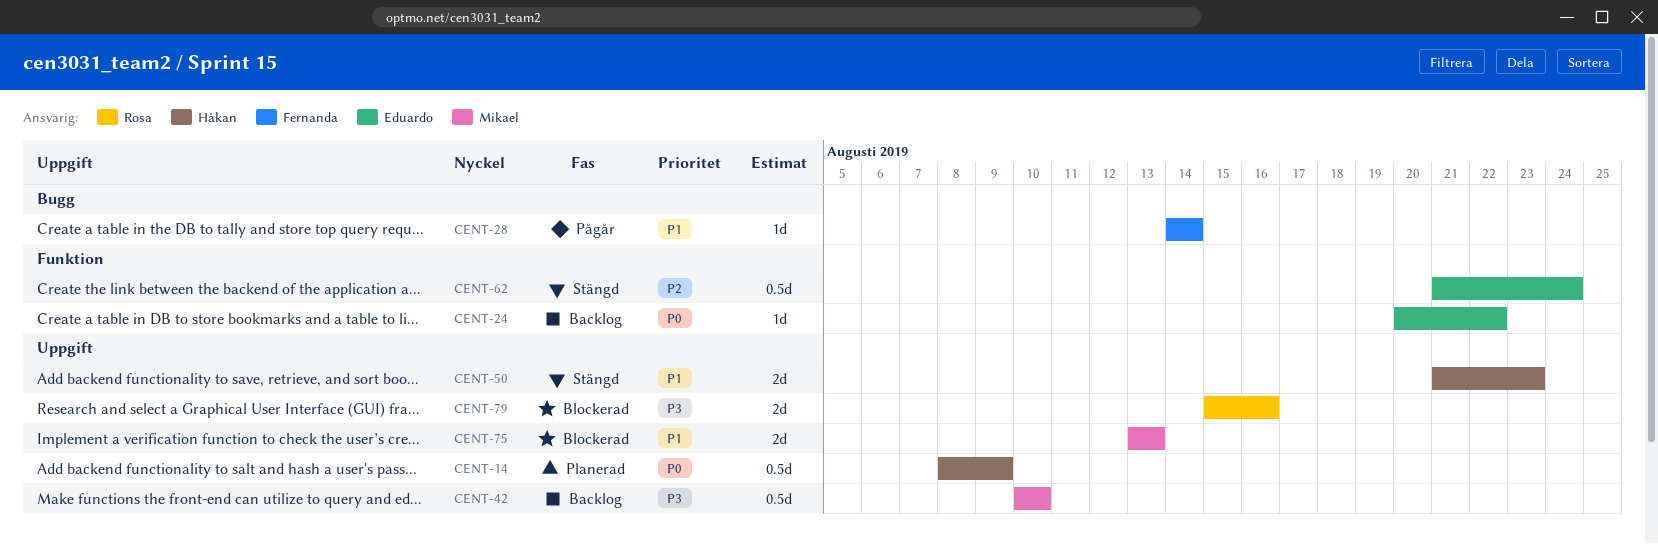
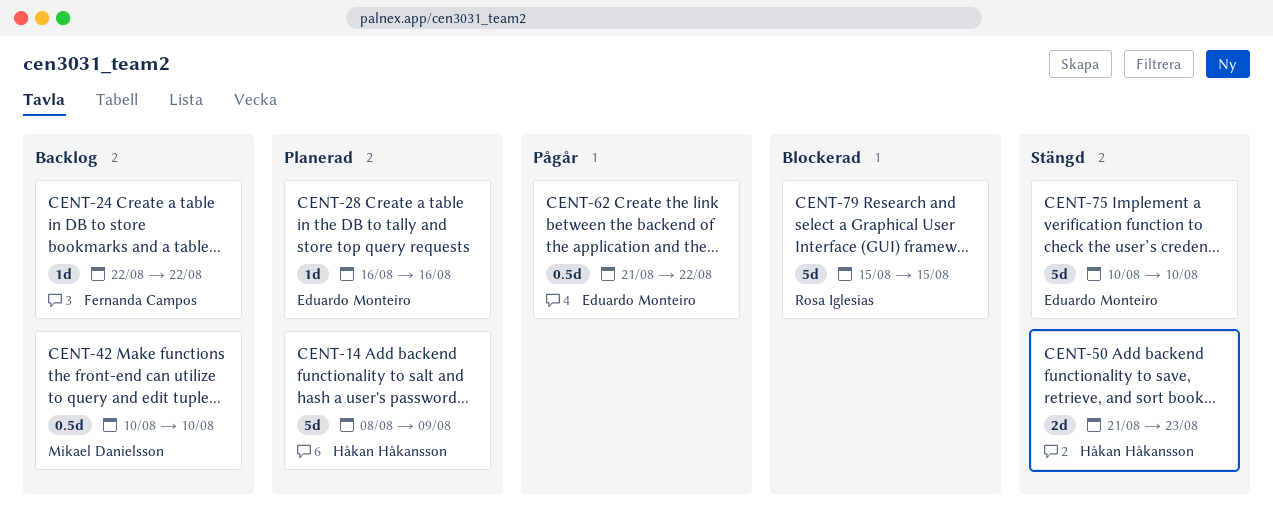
CENT-14, estimate: 0.5d -> 5d
CENT-24, owner: Eduardo Monteiro -> Fernanda Campos
CENT-24, start: Aug 20 -> Aug 22
CENT-28, status: Pågår -> Planerad
CENT-28, owner: Fernanda Campos -> Eduardo Monteiro
CENT-28, start: Aug 14 -> Aug 16
CENT-28, due: Aug 14 -> Aug 16
CENT-62, status: Stängd -> Pågår
CENT-62, due: Aug 24 -> Aug 22
CENT-75, status: Blockerad -> Stängd
CENT-75, owner: Mikael Danielsson -> Eduardo Monteiro
CENT-75, estimate: 2d -> 5d
CENT-75, start: Aug 13 -> Aug 10
CENT-75, due: Aug 13 -> Aug 10
CENT-79, estimate: 2d -> 5d
CENT-79, due: Aug 16 -> Aug 15

